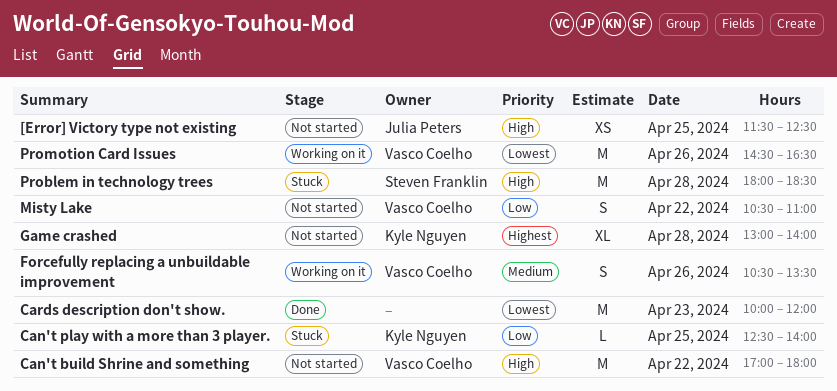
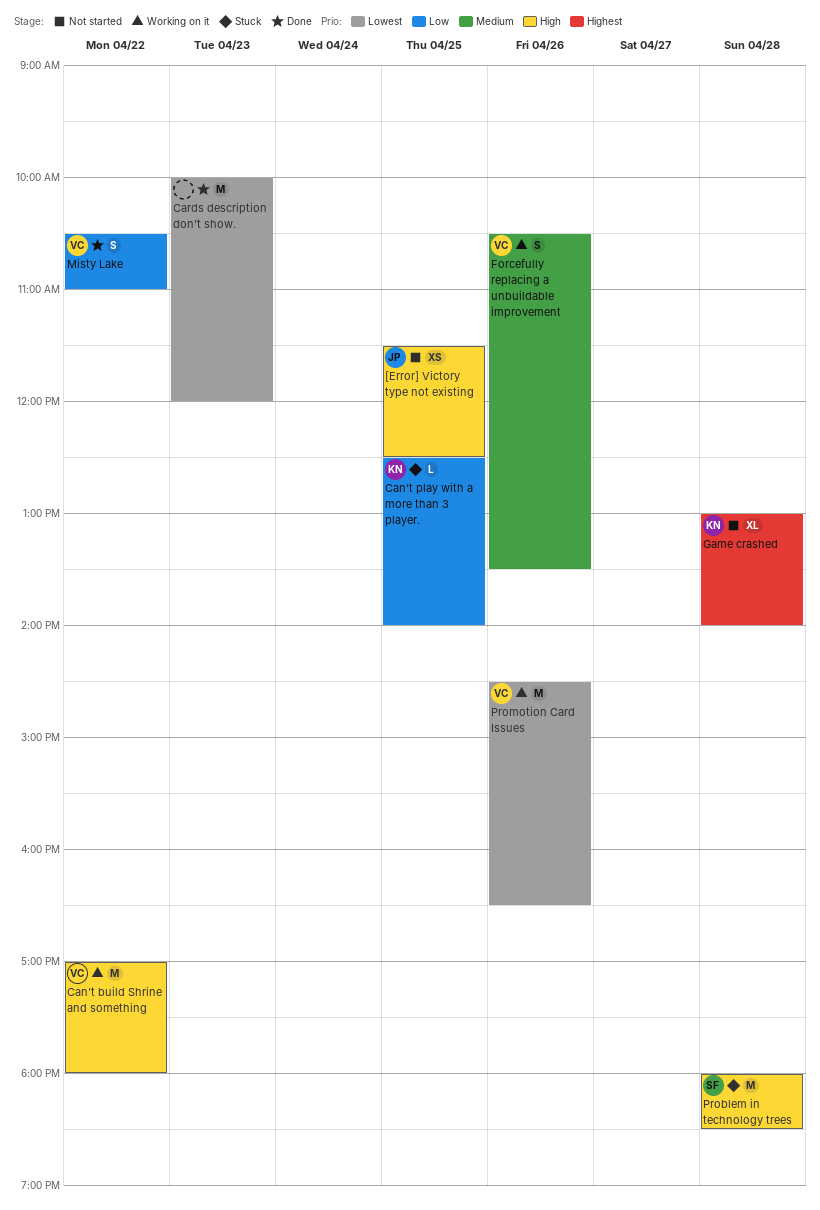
Can't build Shrine and something, status: Not started -> Working on it
Misty Lake, status: Not started -> Done

